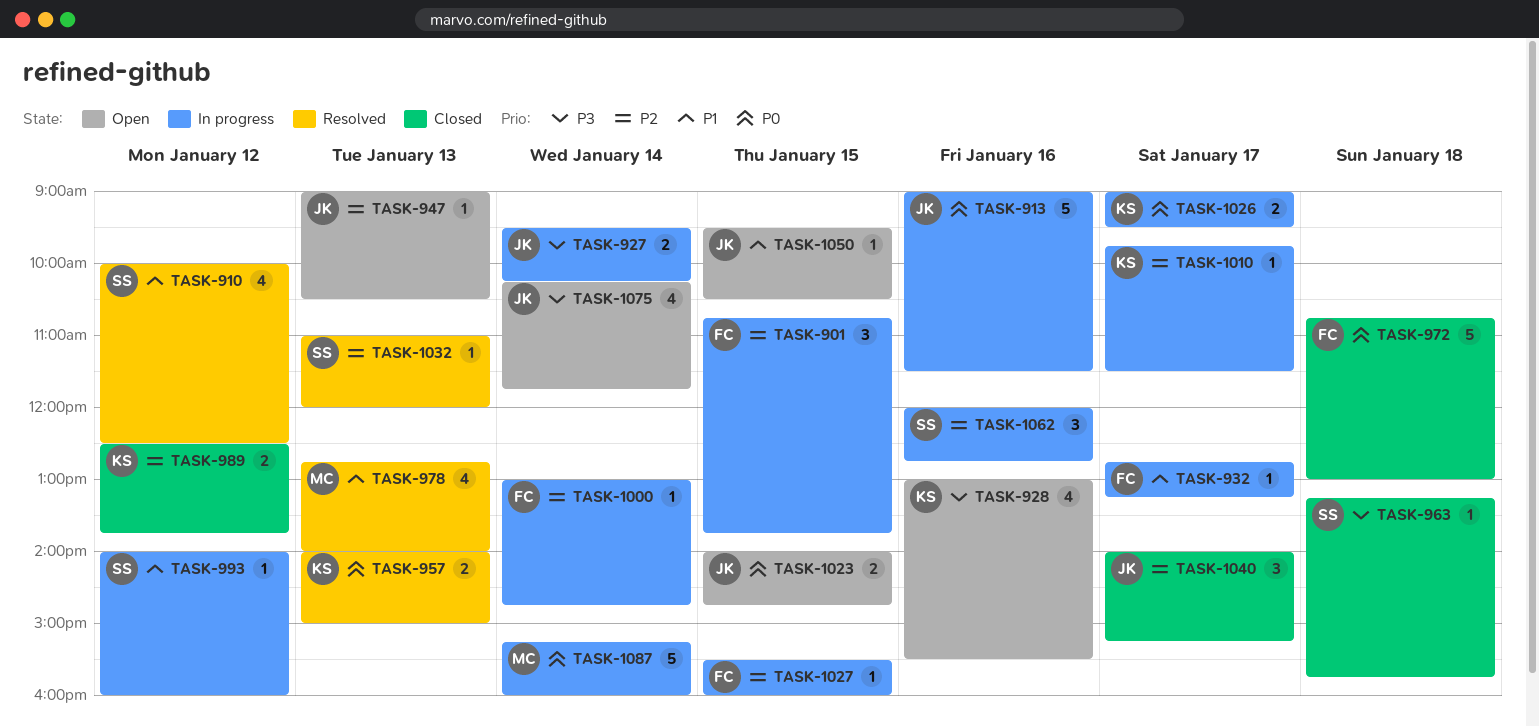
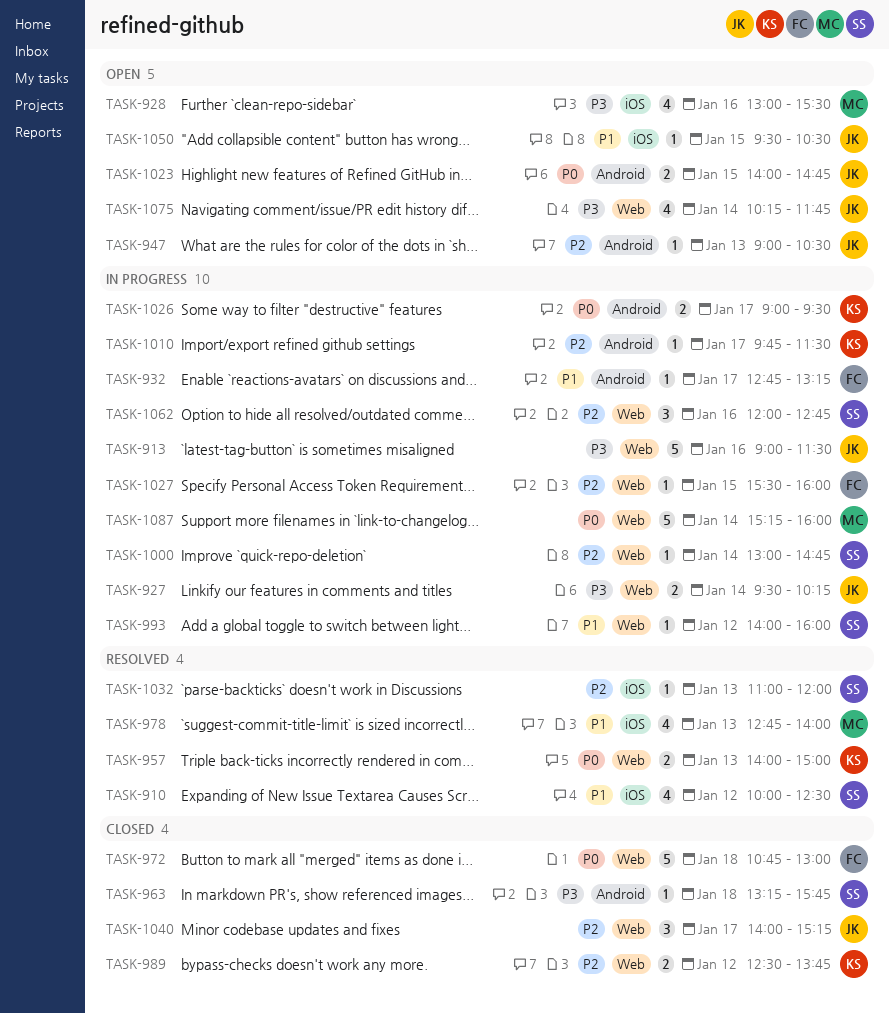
TASK-901: present -> none
TASK-913, priority: P0 -> P3
TASK-928, owner: KS -> MC
TASK-1000, owner: FC -> SS

